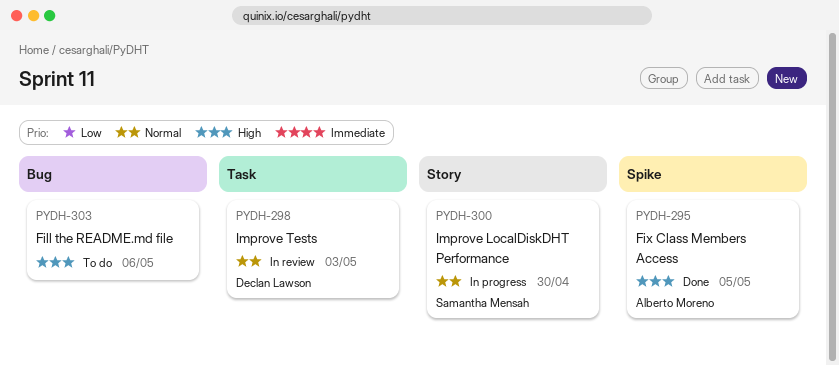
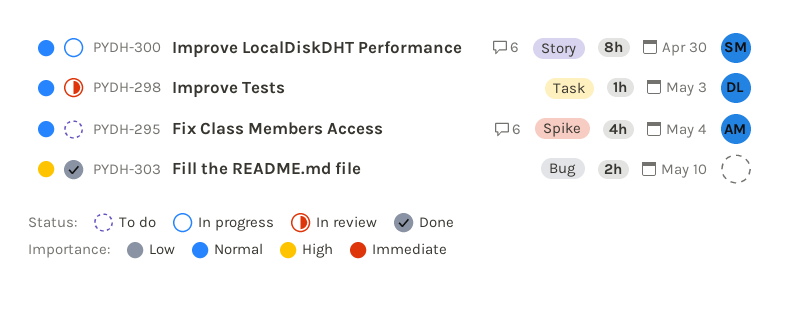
PYDH-295, status: Done -> To do
PYDH-295, priority: High -> Normal
PYDH-295, due: May 5 -> May 4
PYDH-303, status: To do -> Done
PYDH-303, due: May 6 -> May 10

